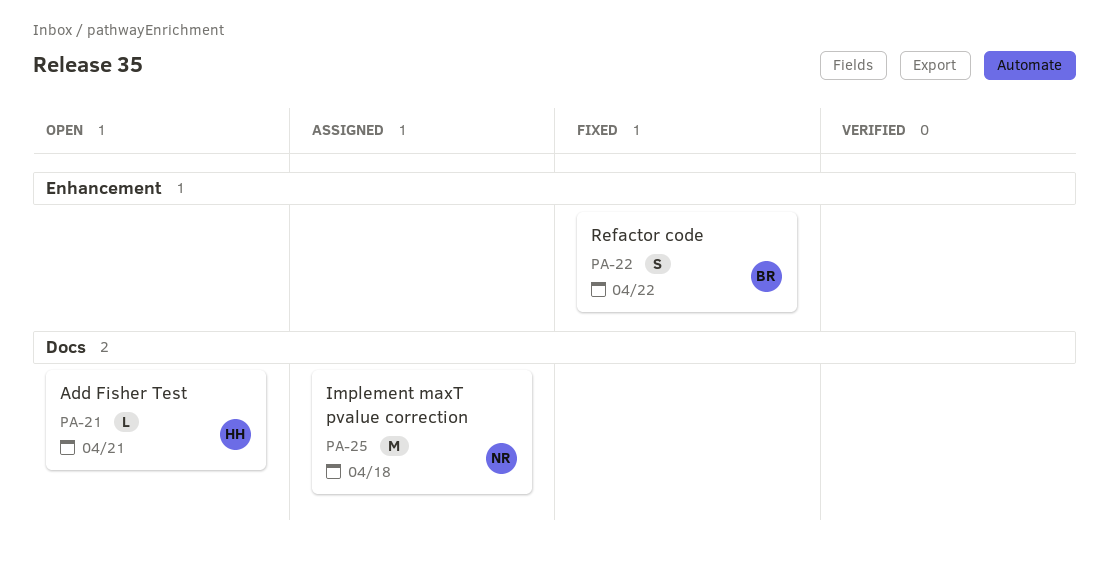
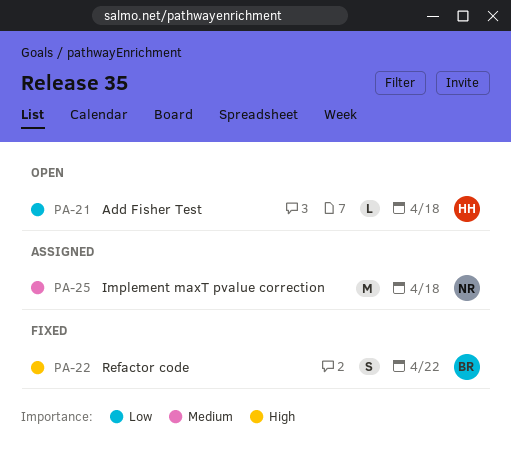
PA-21, due: Apr 21 -> Apr 18

